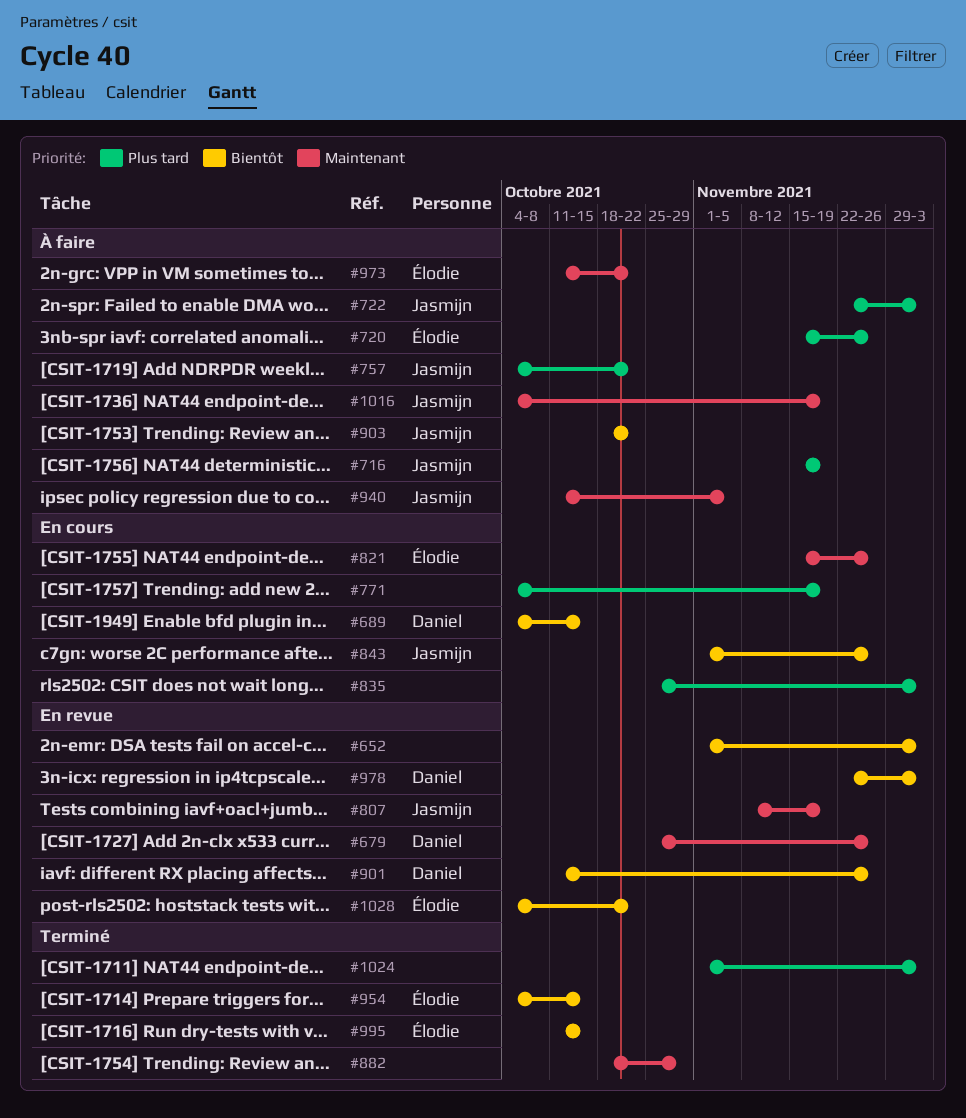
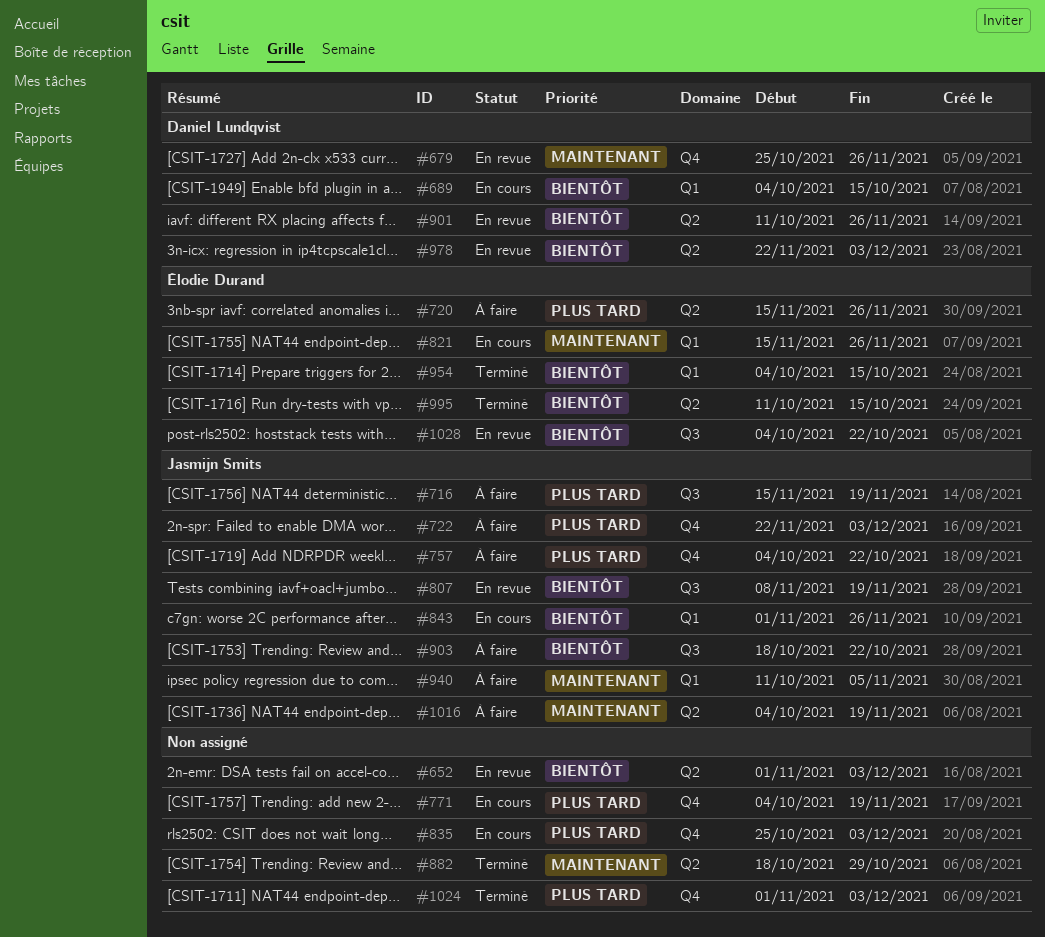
#807, priority: Maintenant -> Bientôt
#973: present -> none

